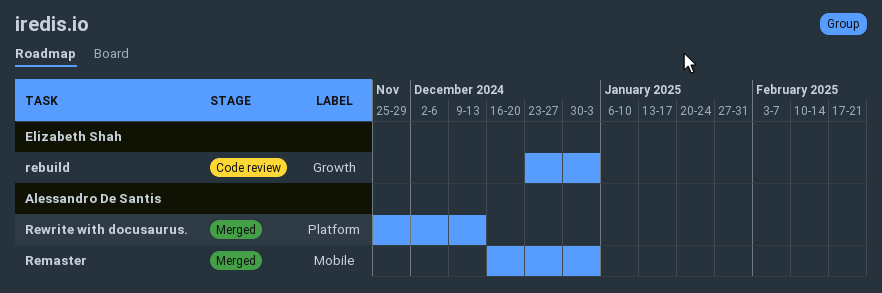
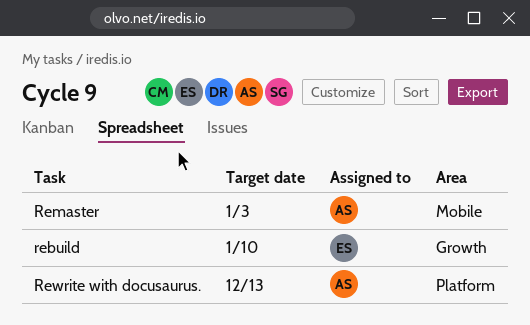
rebuild, due: Jan 3 -> Jan 10

